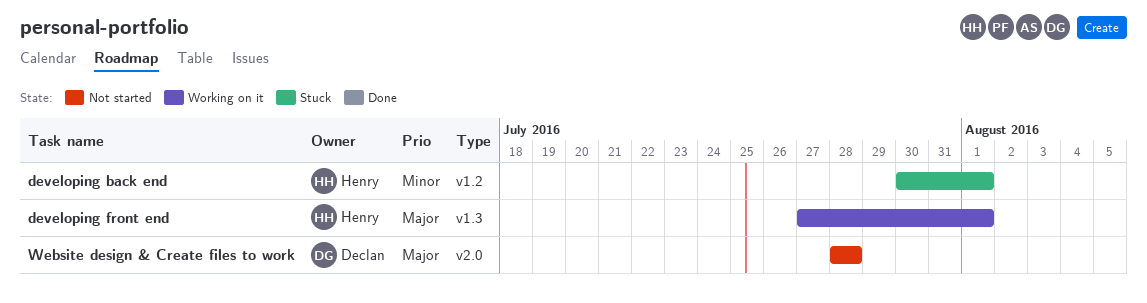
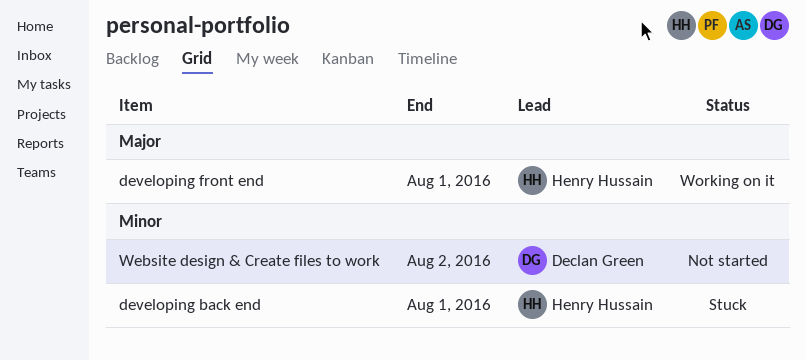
Website design & Create files to work, priority: Major -> Minor
Website design & Create files to work, due: Jul 28 -> Aug 2

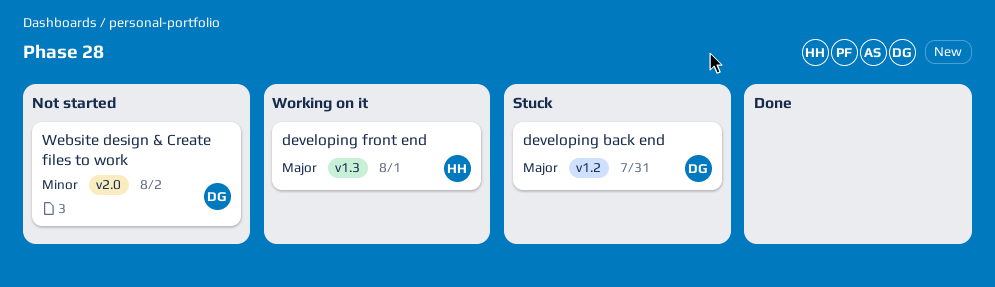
developing back end, owner: Henry Hussain -> Declan Green
developing back end, priority: Minor -> Major
developing back end, due: Aug 1 -> Jul 31

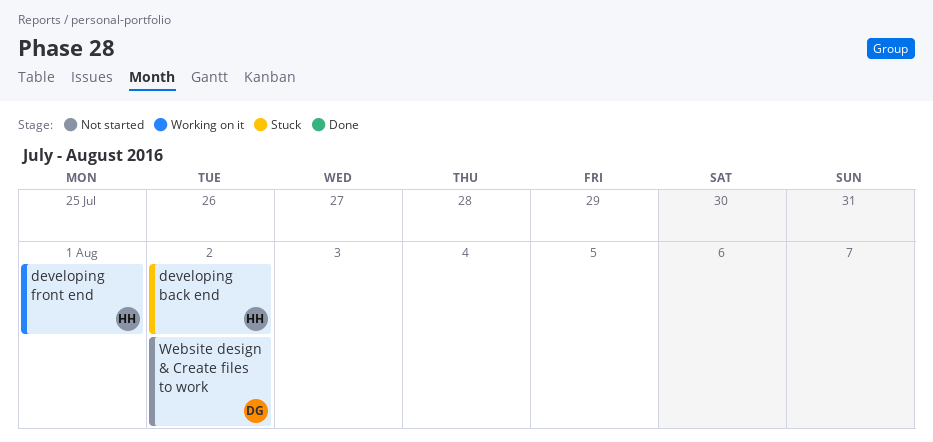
developing back end, owner: DG -> HH
developing back end, due: Jul 31 -> Aug 2

